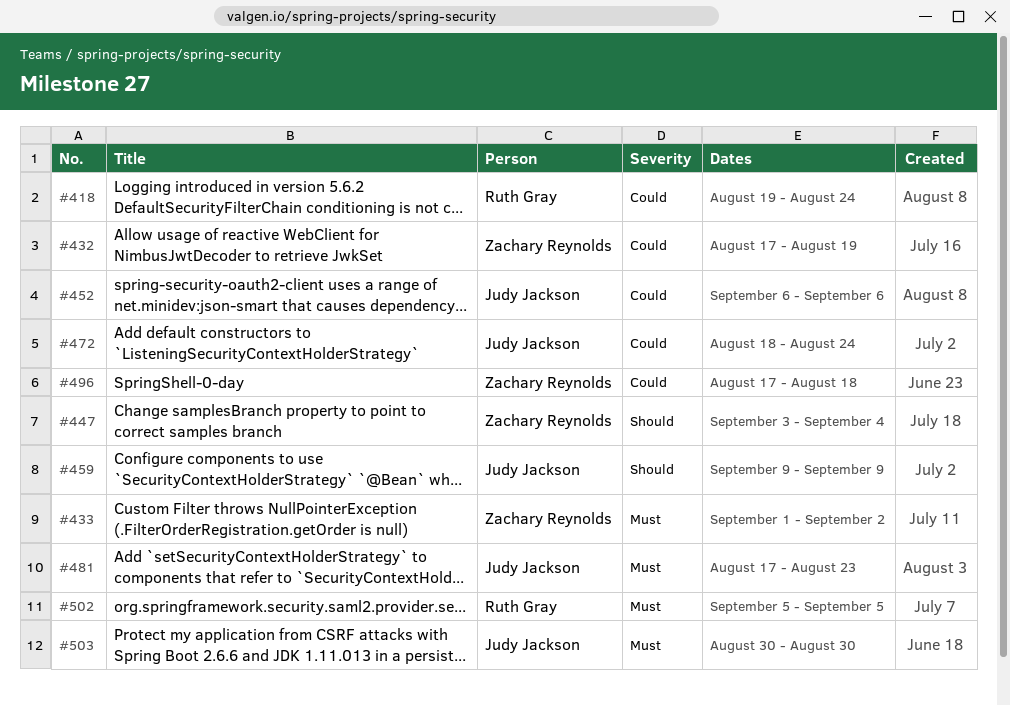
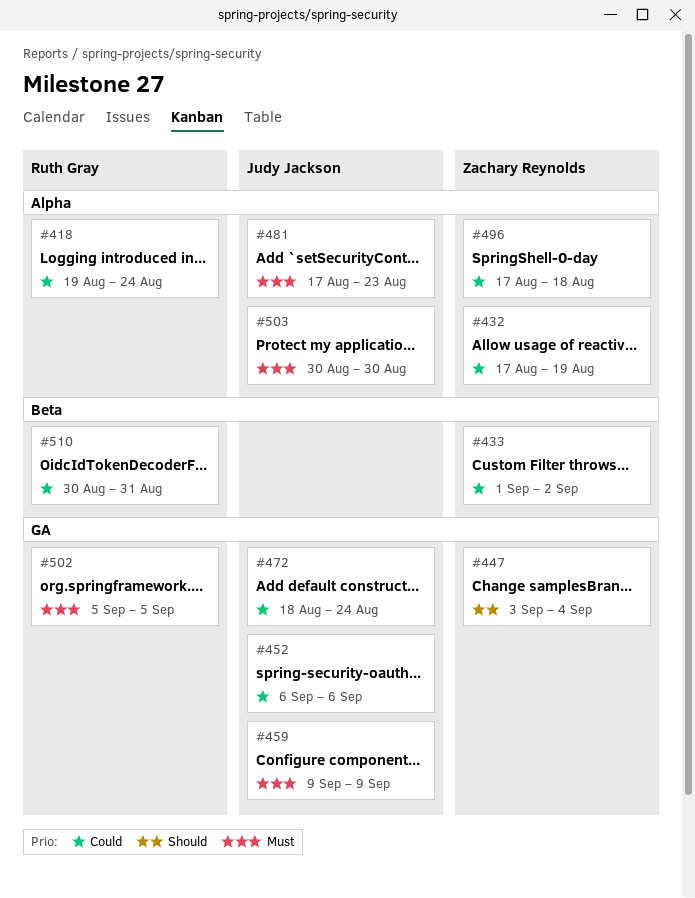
#433, priority: Must -> Could
#459, priority: Should -> Must
#510: none -> present

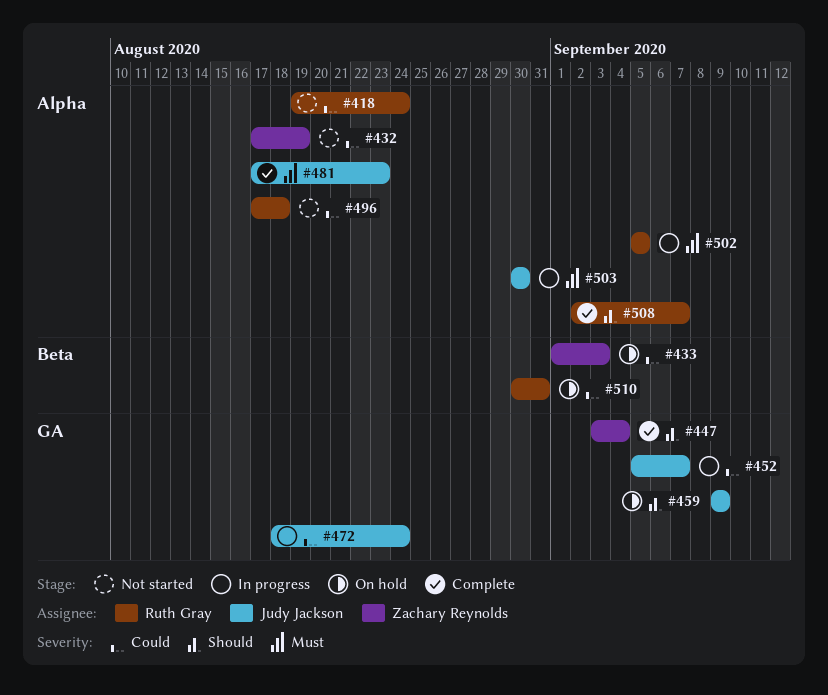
#433, due: Sep 2 -> Sep 3
#452, start: Sep 6 -> Sep 5
#452, due: Sep 6 -> Sep 7
#459, priority: Must -> Should
#496, owner: Zachary Reynolds -> Ruth Gray
#502, label: GA -> Alpha
#508: none -> present

